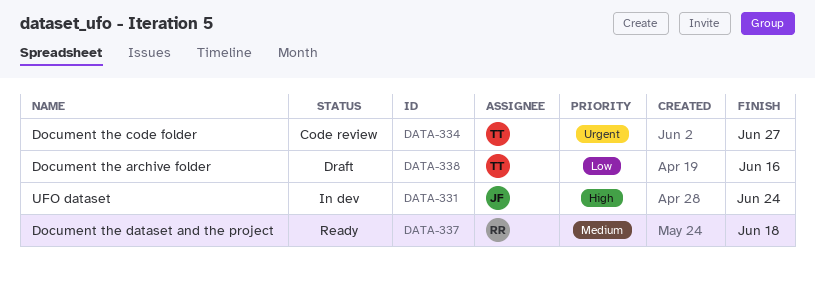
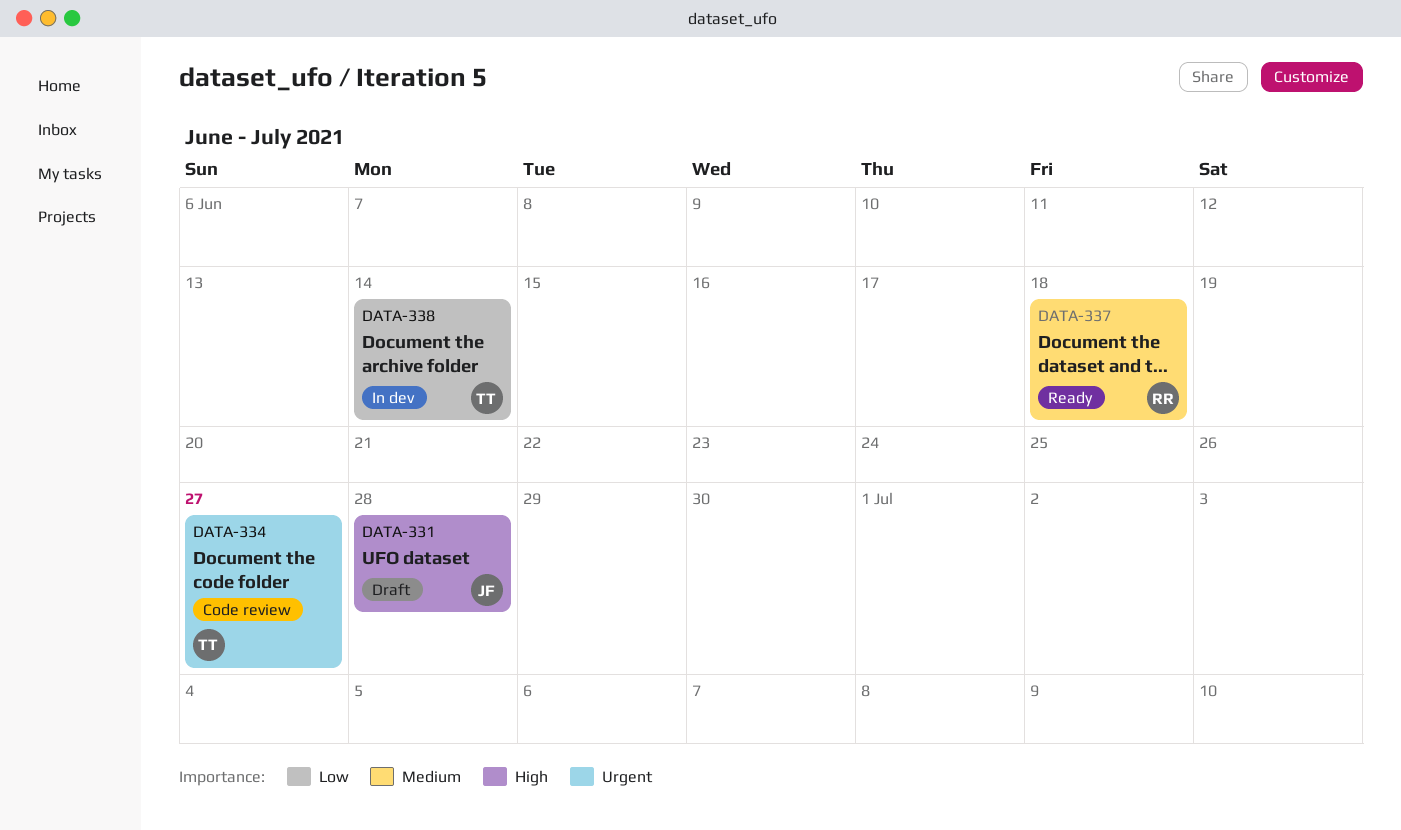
DATA-331, status: In dev -> Draft
DATA-331, due: Jun 24 -> Jun 28
DATA-338, status: Draft -> In dev
DATA-338, due: Jun 16 -> Jun 14

